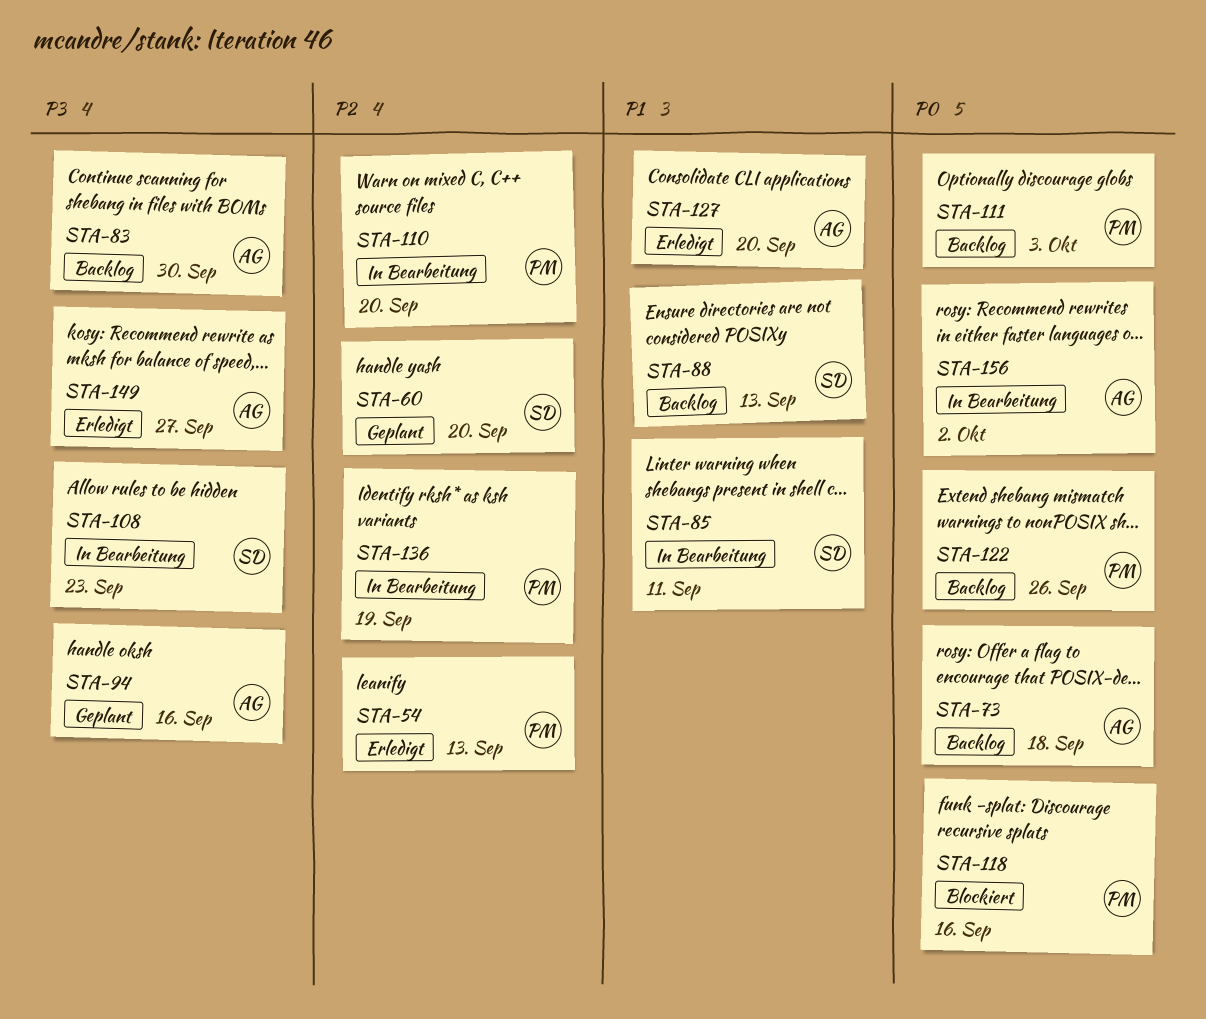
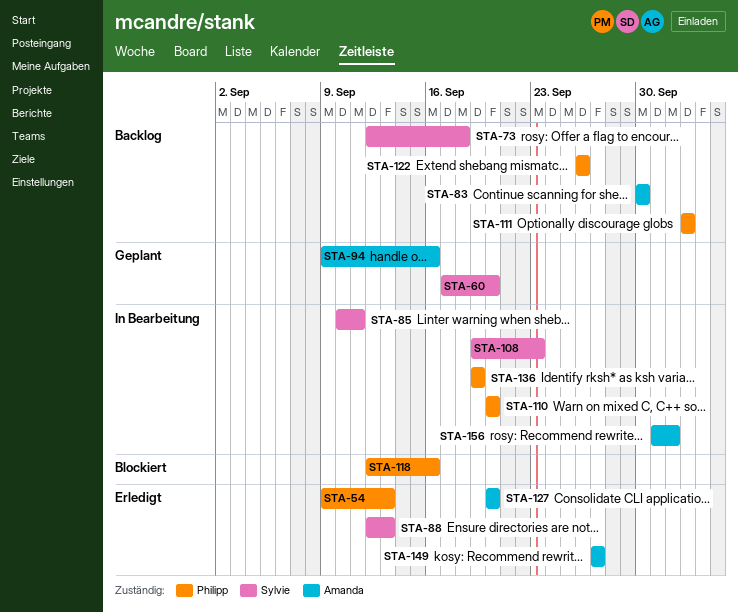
STA-73, owner: Amanda -> Sylvie
STA-88, status: Backlog -> Erledigt

